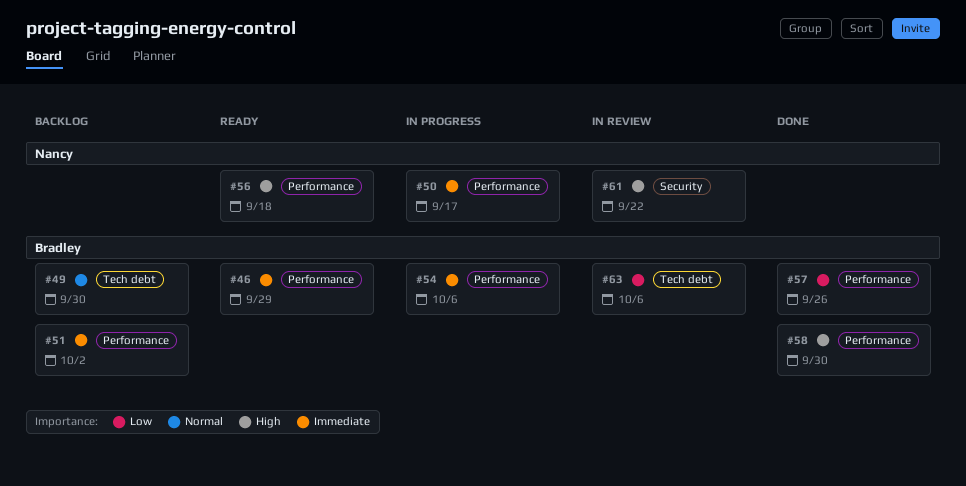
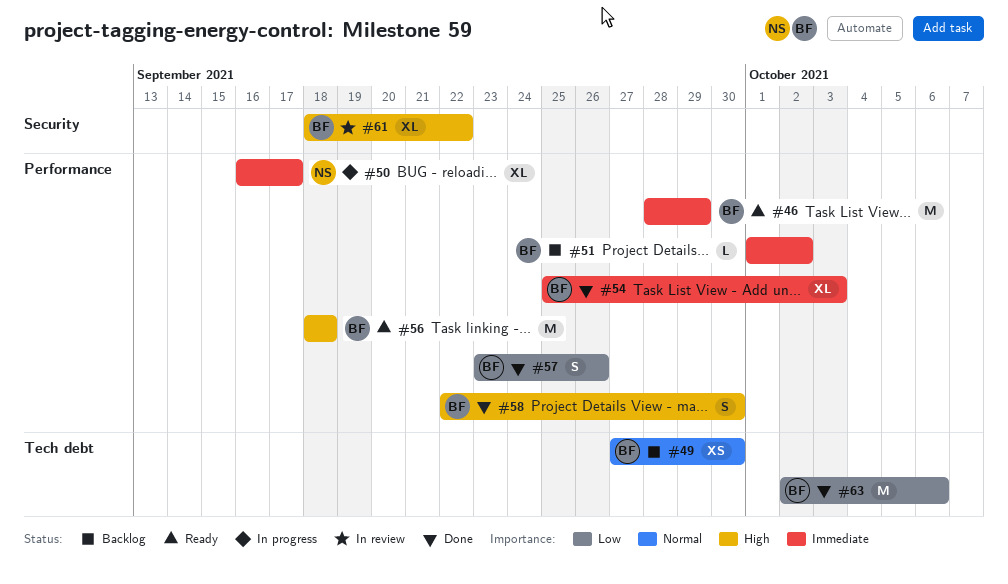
#54, status: In progress -> Done
#54, due: Oct 6 -> Oct 3
#56, owner: Nancy -> Bradley
#61, owner: Nancy -> Bradley
#63, status: In review -> Done

